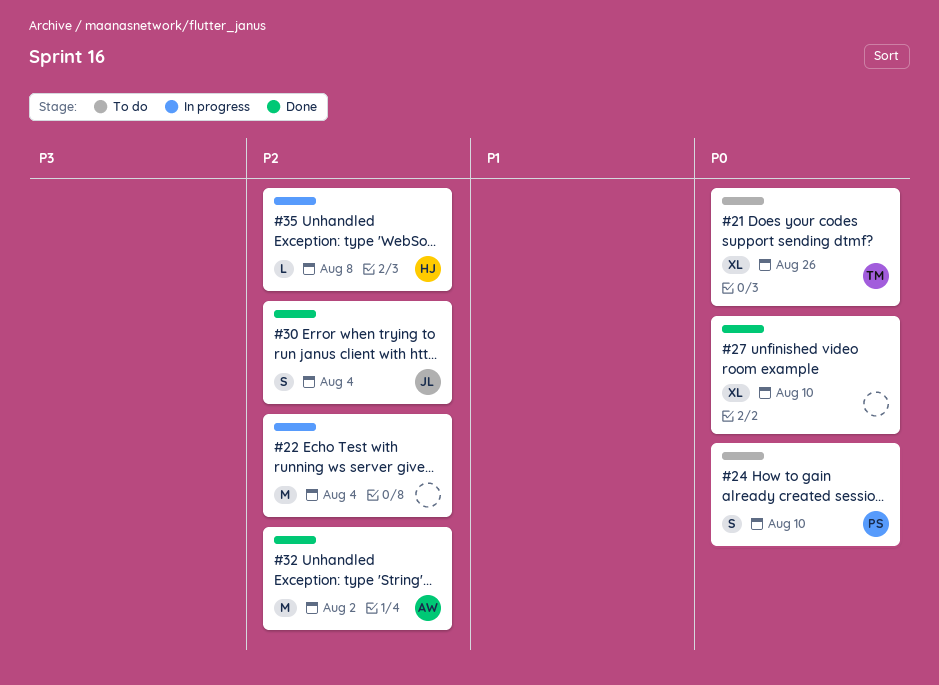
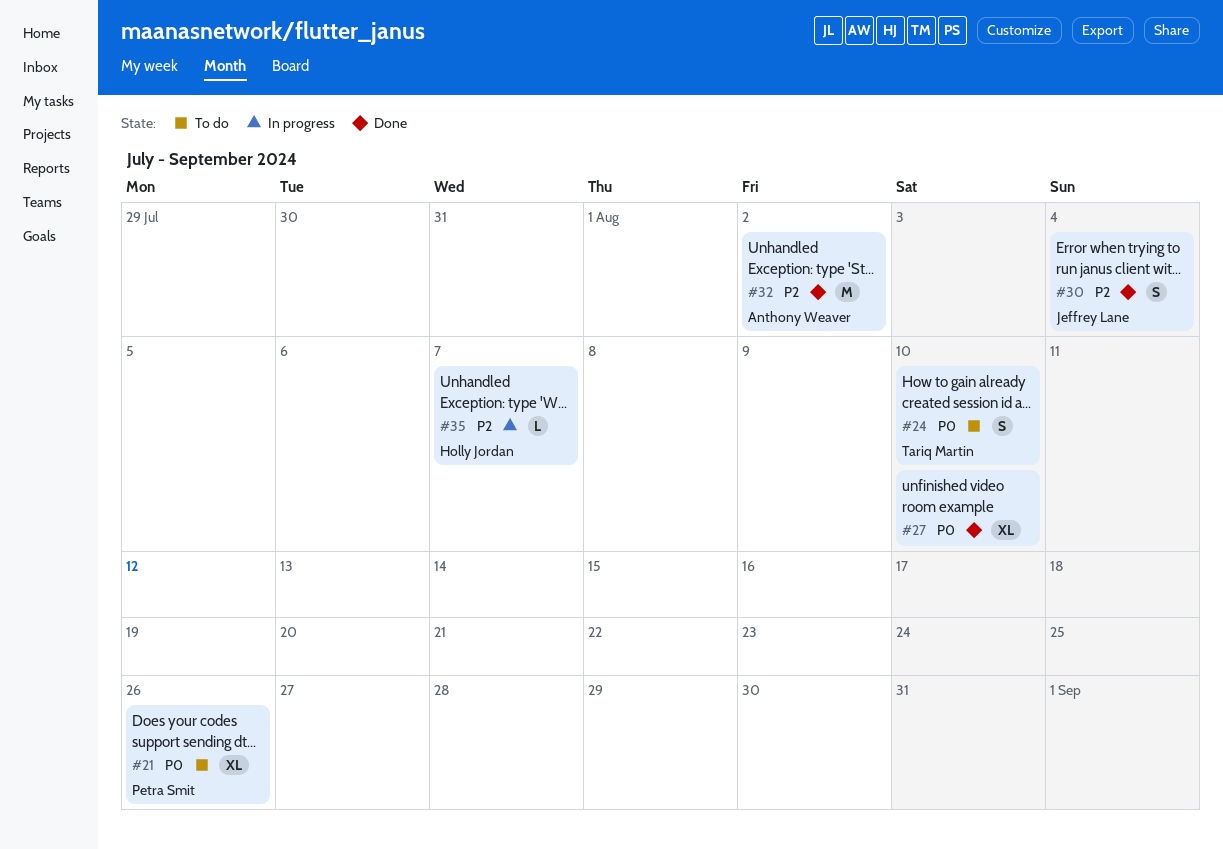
#21, owner: Tariq Martin -> Petra Smit
#22: present -> none
#24, owner: Petra Smit -> Tariq Martin
#35, due: Aug 8 -> Aug 7

